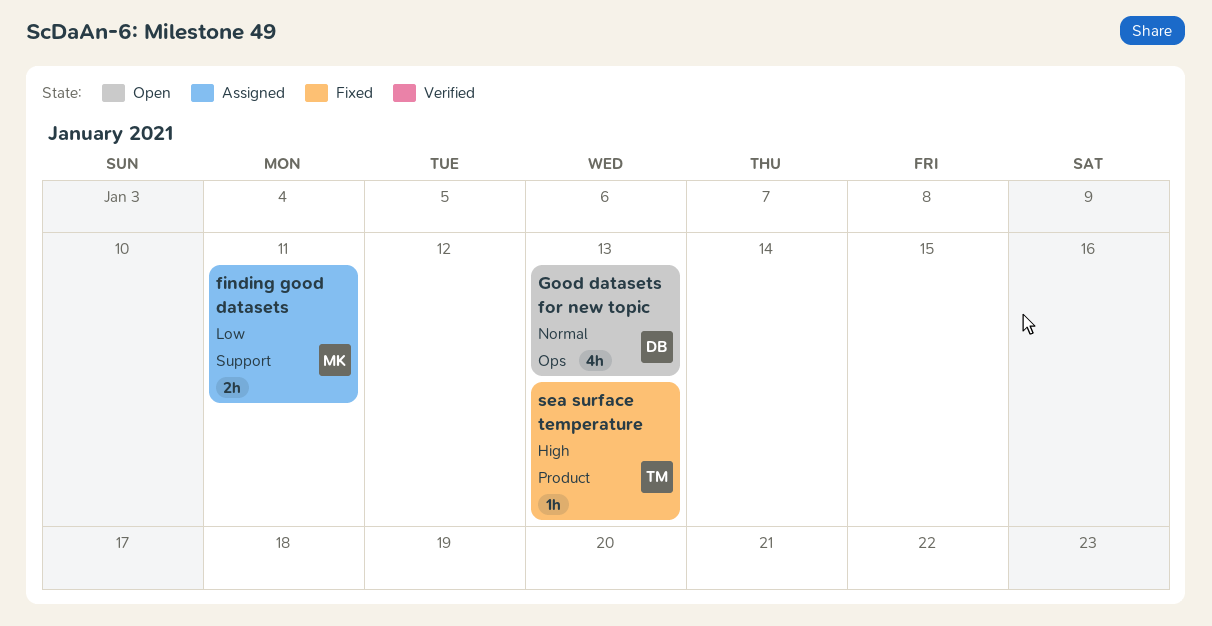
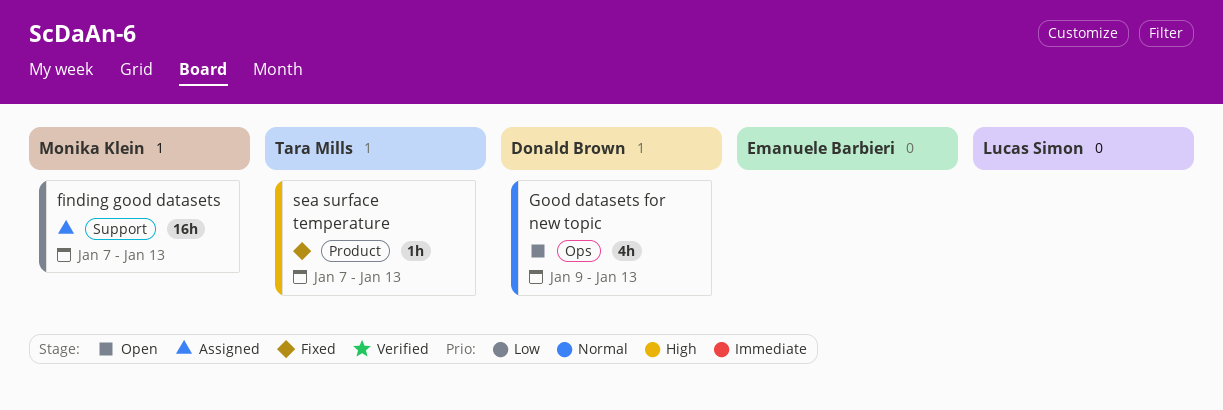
finding good datasets, estimate: 2h -> 16h
finding good datasets, due: Jan 11 -> Jan 13

